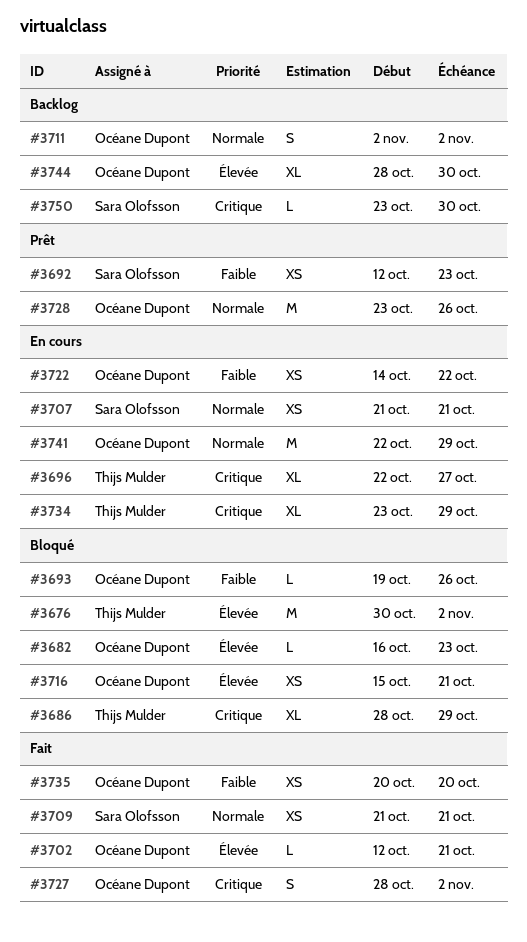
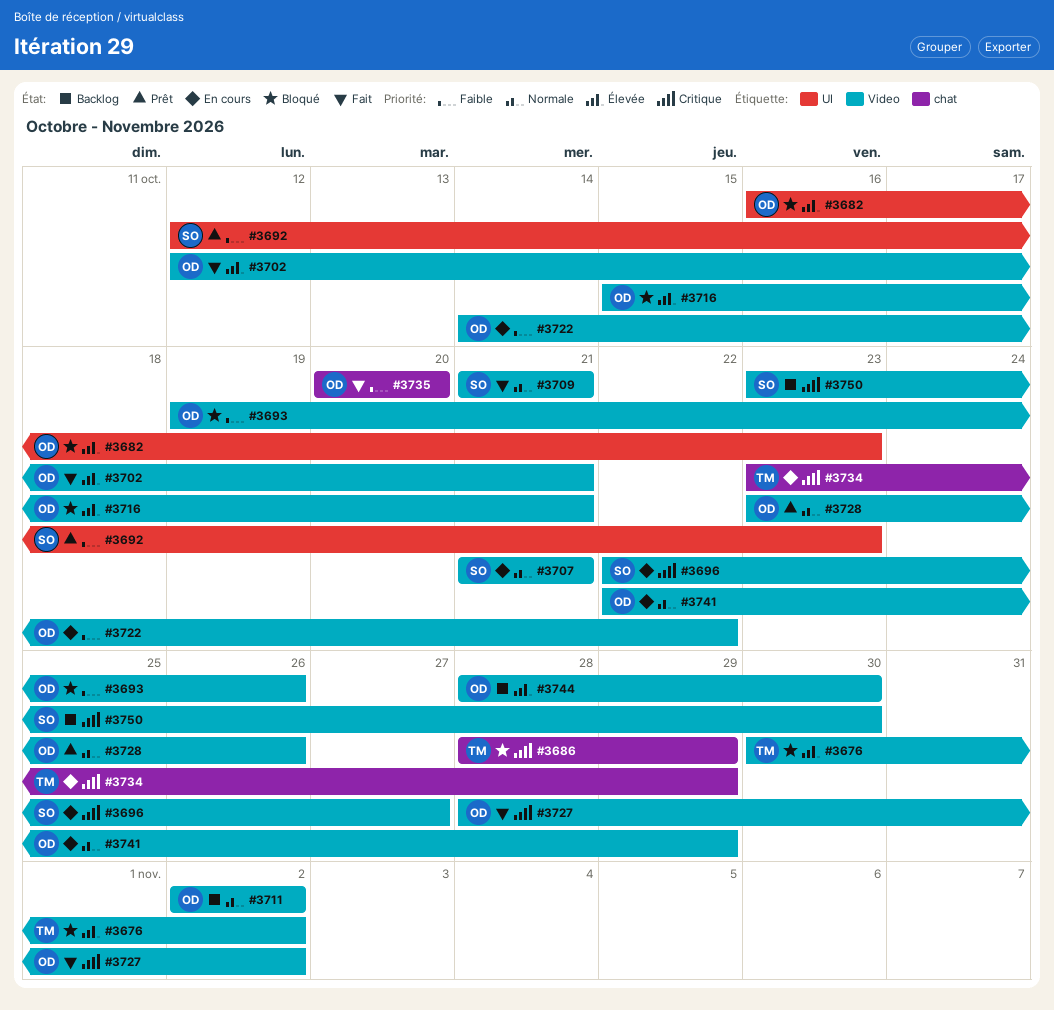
#3696, owner: Thijs Mulder -> Sara Olofsson

